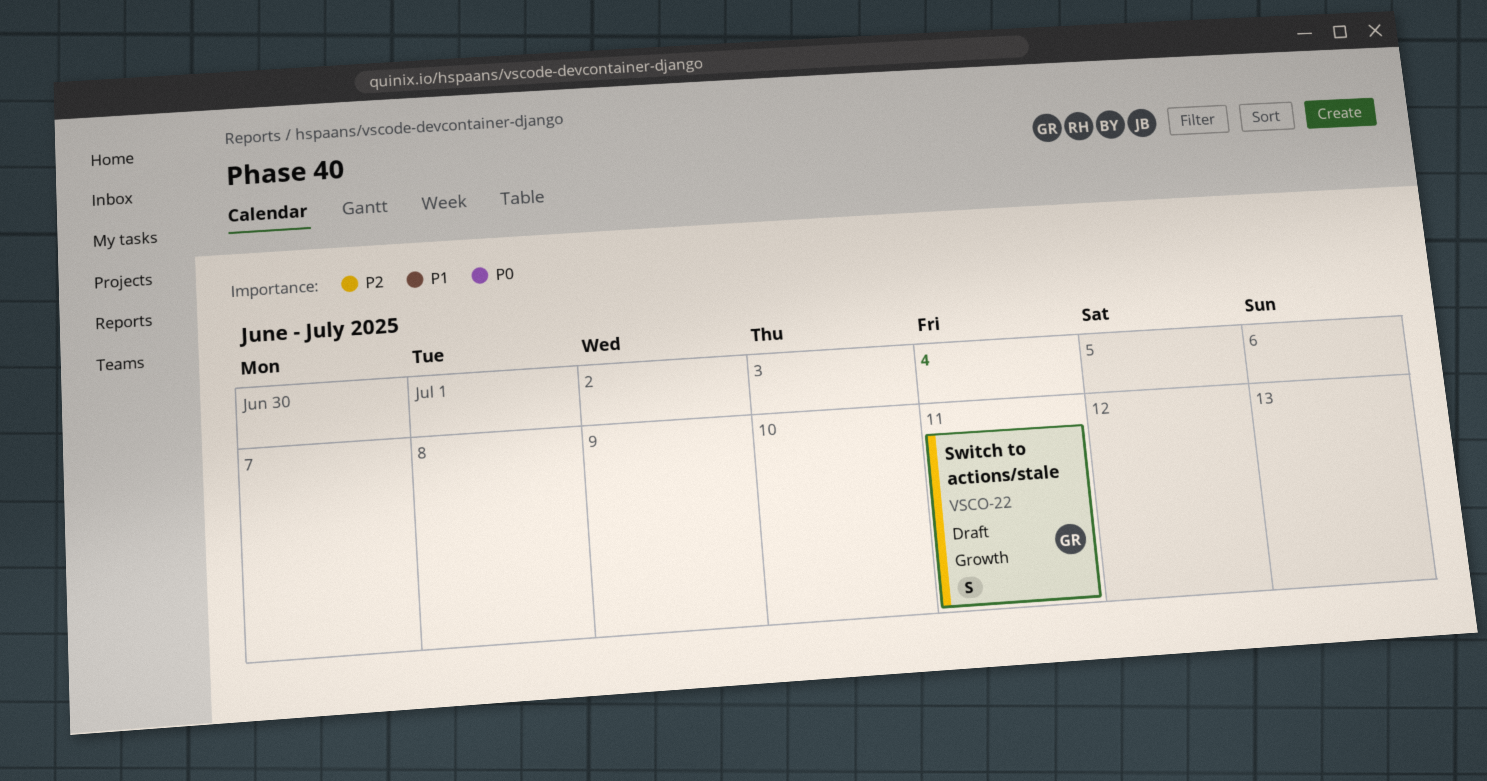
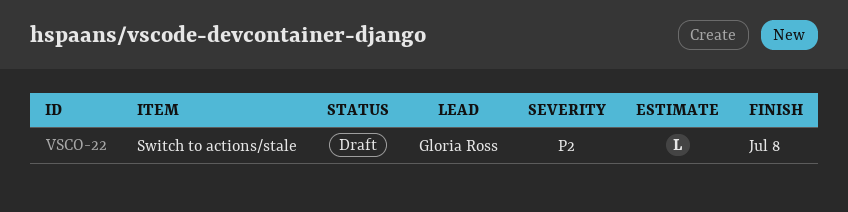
VSCO-22, estimate: S -> L
VSCO-22, due: Jul 11 -> Jul 8

